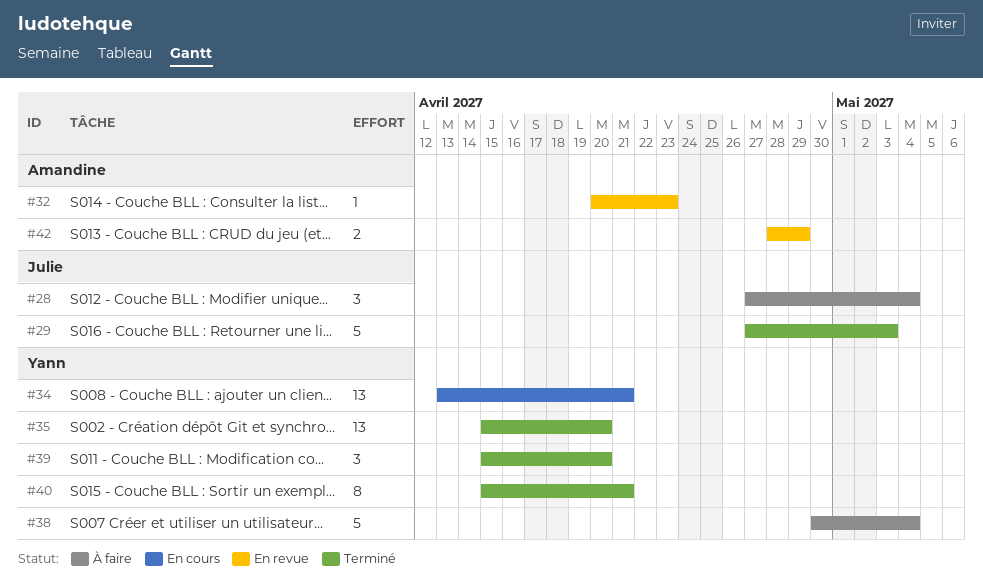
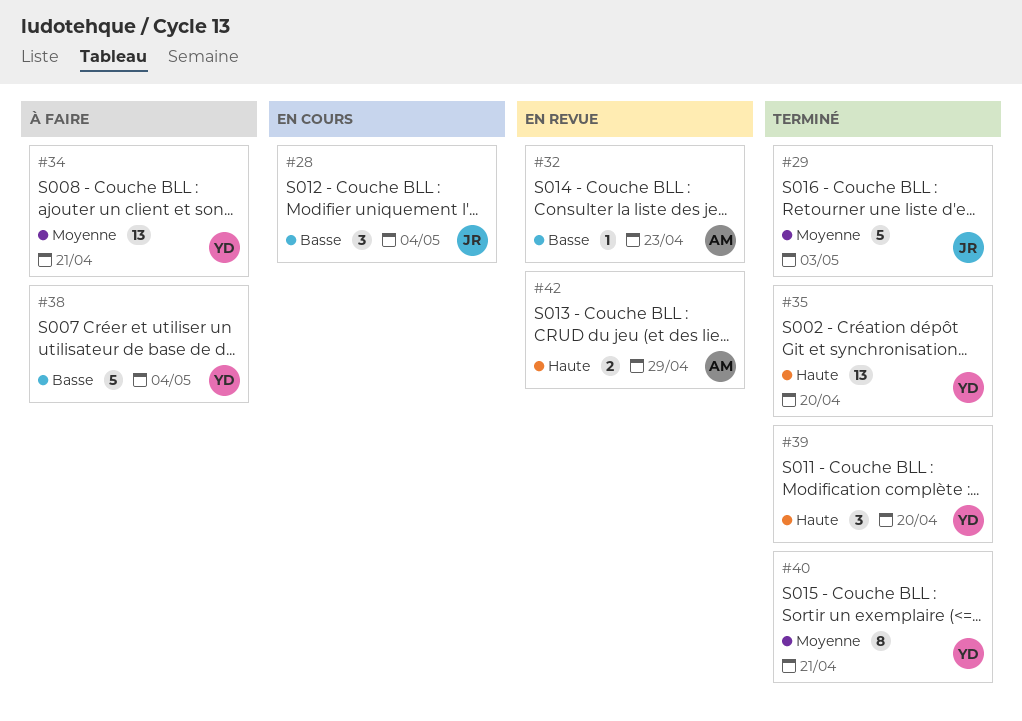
#28, status: À faire -> En cours
#34, status: En cours -> À faire

